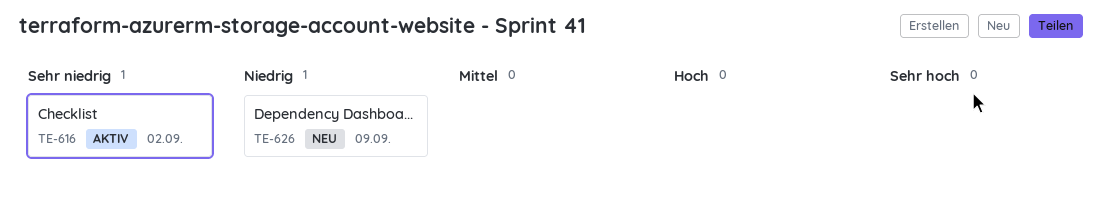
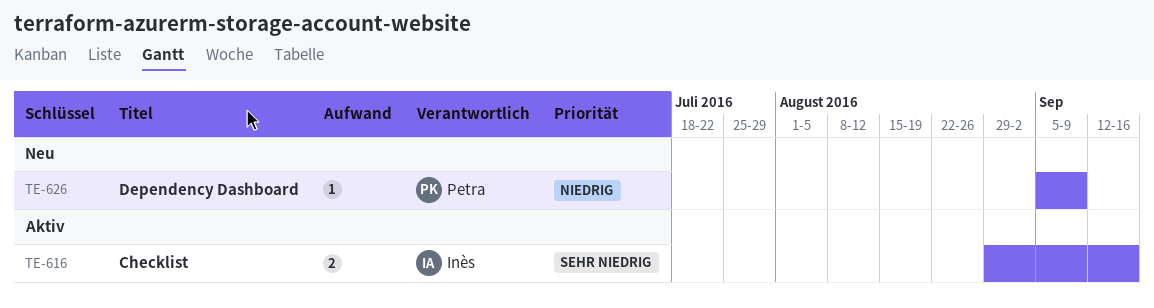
TE-616, due: Sep 2 -> Sep 16

